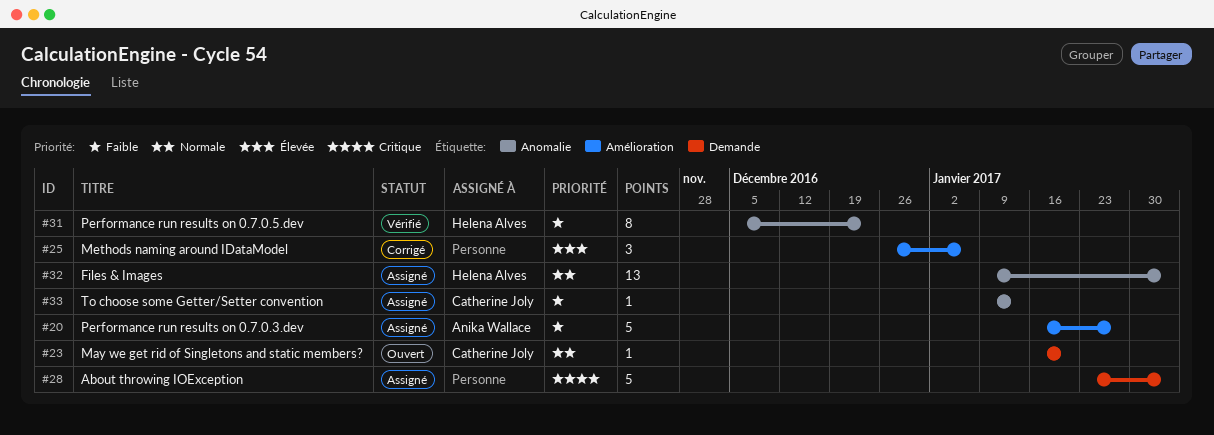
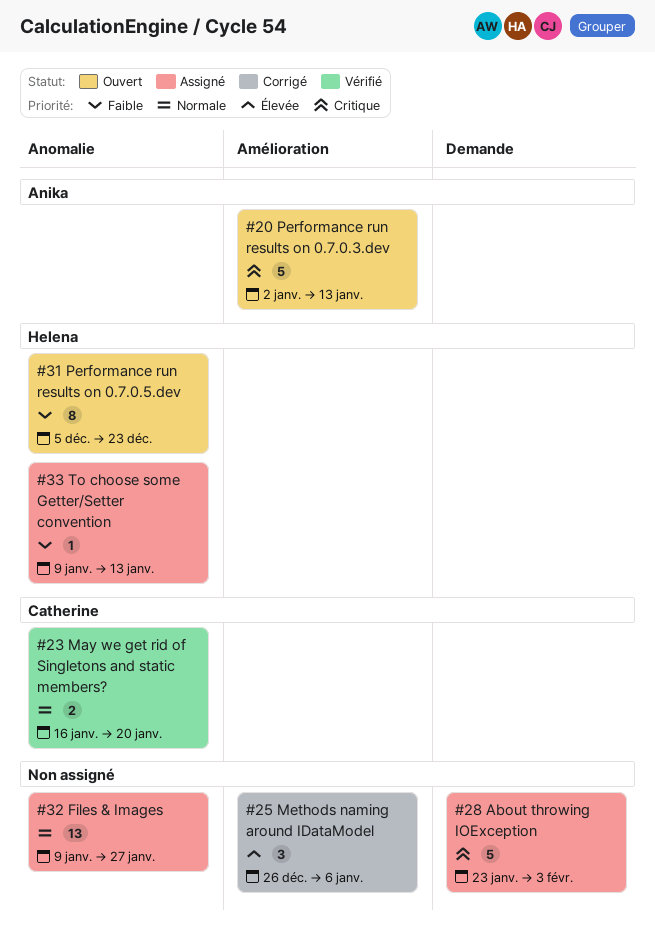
#20, status: Assigné -> Ouvert
#20, priority: Faible -> Critique
#20, start: Jan 16 -> Jan 2
#20, due: Jan 27 -> Jan 13
#23, status: Ouvert -> Vérifié
#23, label: Demande -> Anomalie
#23, estimate: 1 -> 2
#31, status: Vérifié -> Ouvert
#32, owner: Helena Alves -> none
#32, due: Feb 3 -> Jan 27
#33, owner: Catherine Joly -> Helena Alves

